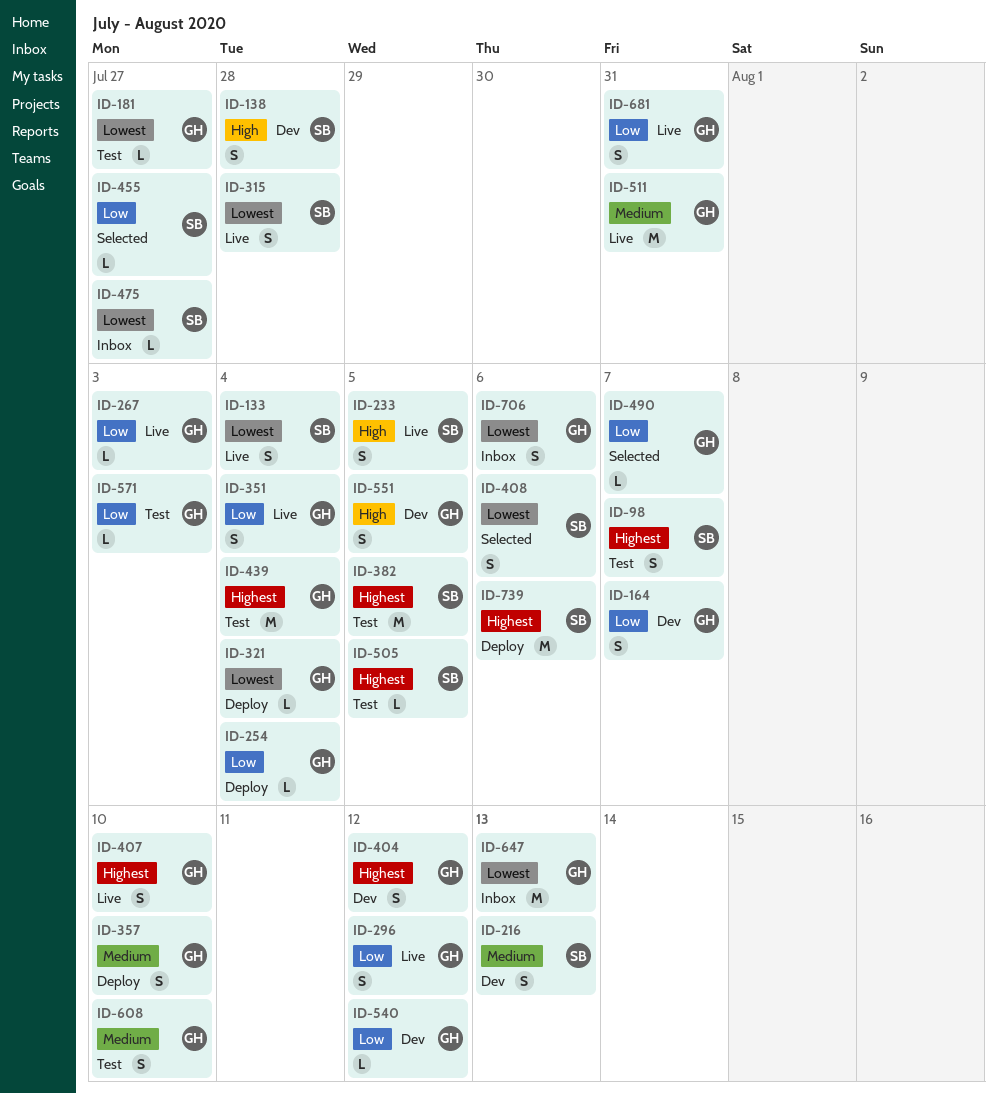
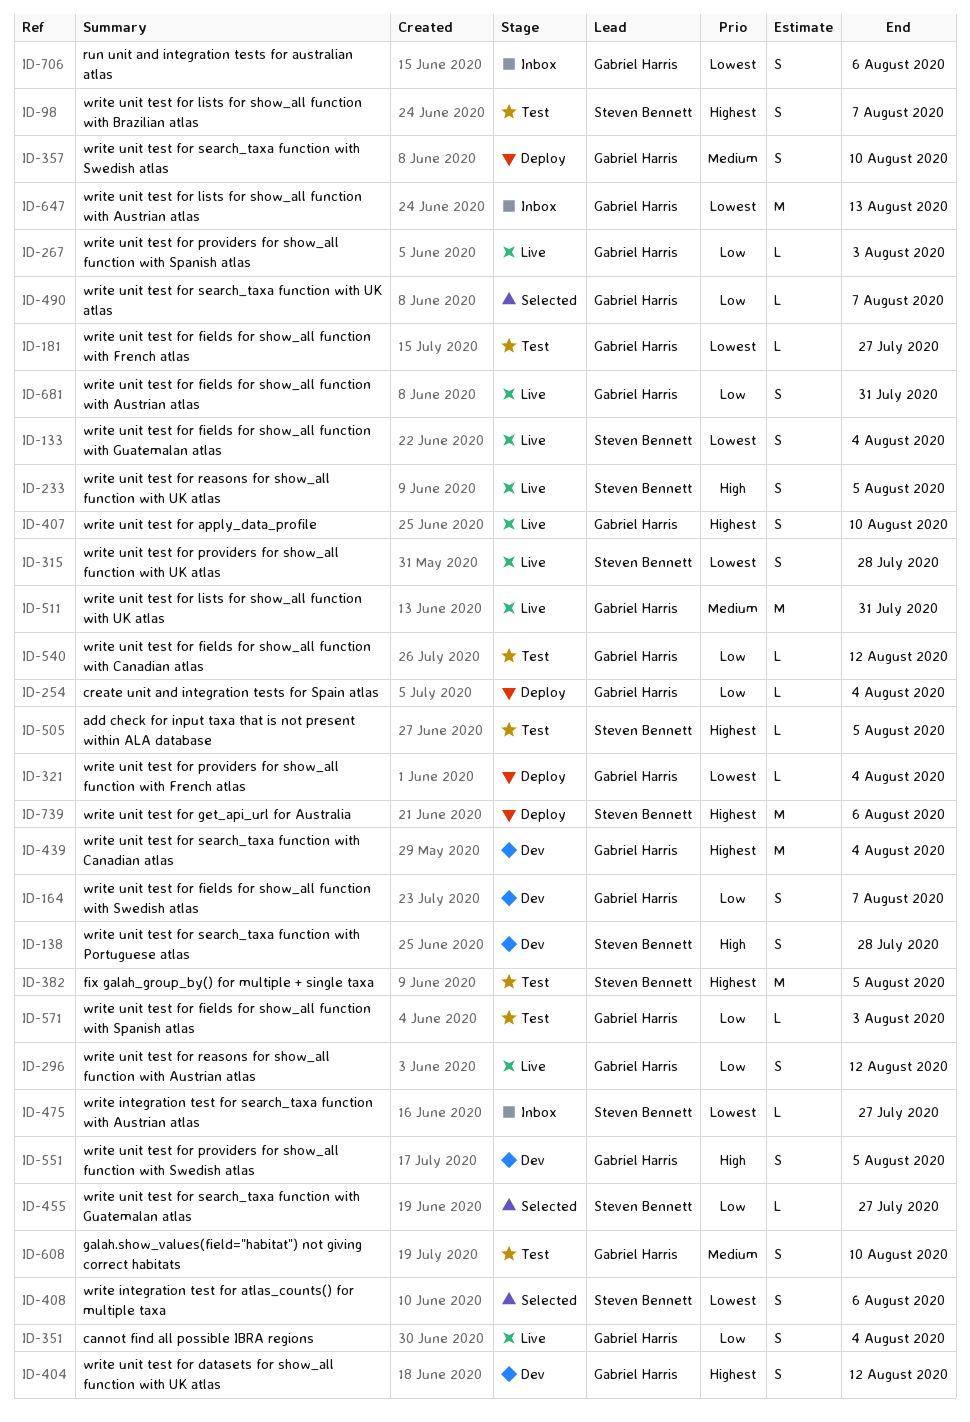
ID-216: present -> none
ID-439, status: Test -> Dev
ID-540, status: Dev -> Test

